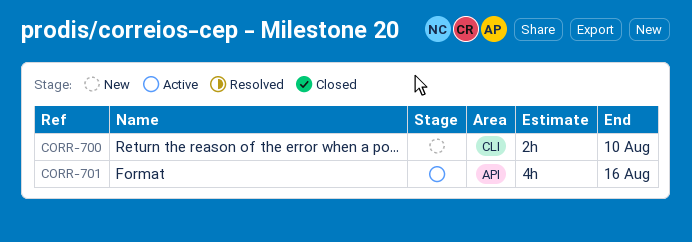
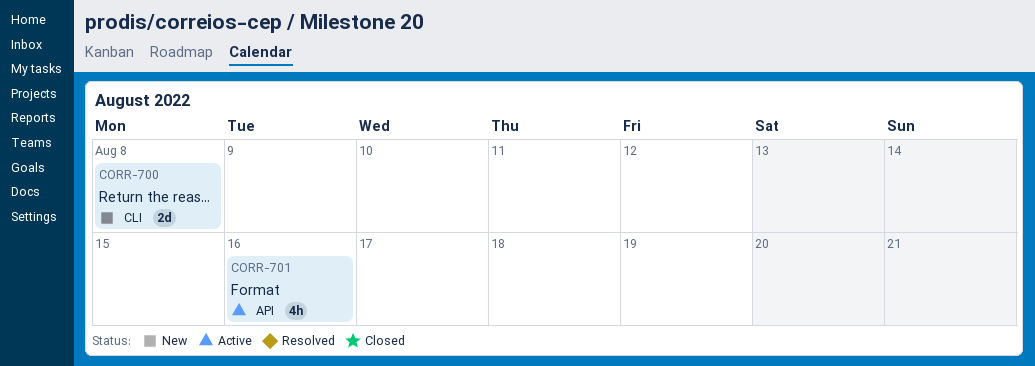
CORR-700, estimate: 2h -> 2d
CORR-700, due: Aug 10 -> Aug 8

